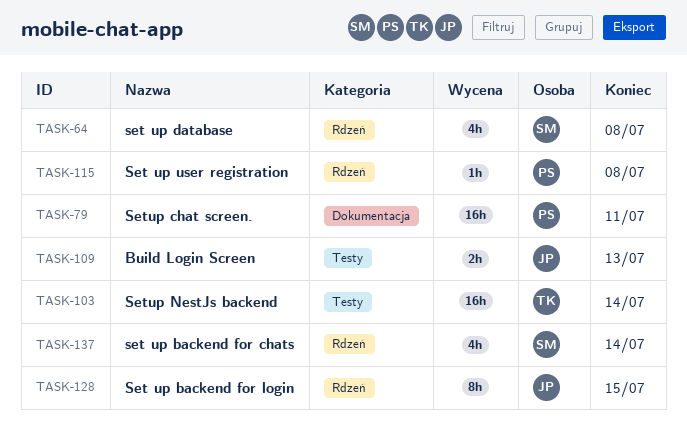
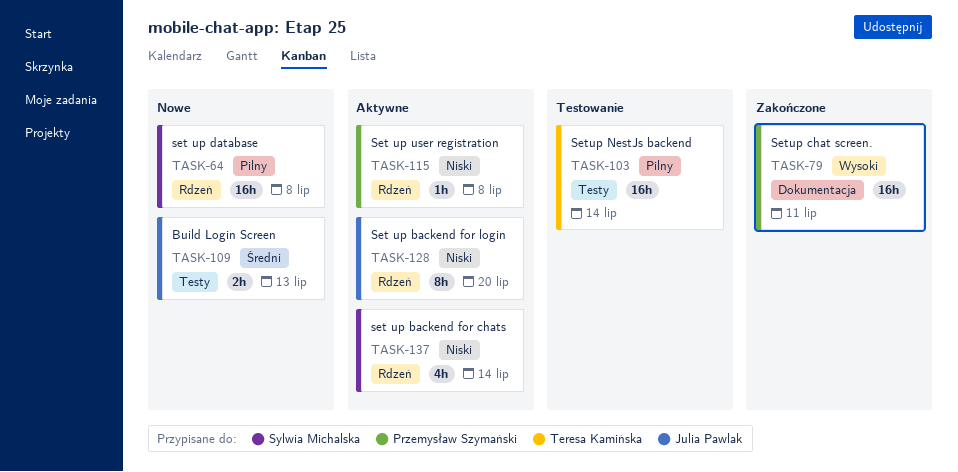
TASK-64, estimate: 4h -> 16h
TASK-128, due: Jul 15 -> Jul 20

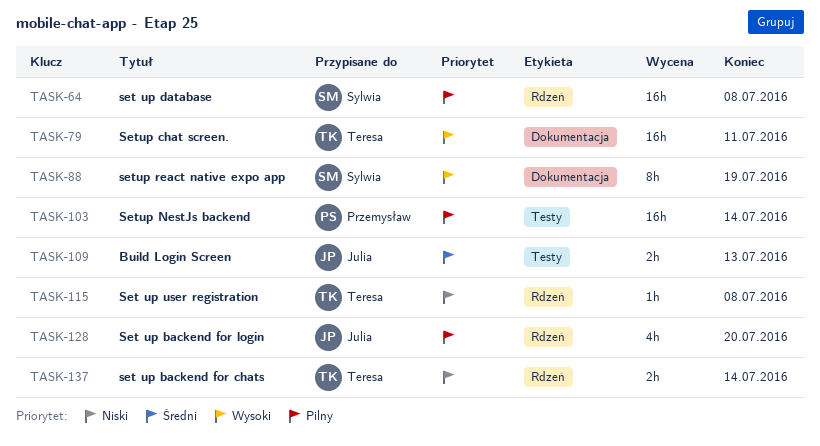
TASK-79, owner: Przemysław Szymański -> Teresa Kamińska
TASK-88: none -> present
TASK-103, owner: Teresa Kamińska -> Przemysław Szymański
TASK-115, owner: Przemysław Szymański -> Teresa Kamińska
TASK-128, priority: Niski -> Pilny
TASK-128, estimate: 8h -> 4h
TASK-137, owner: Sylwia Michalska -> Teresa Kamińska
TASK-137, estimate: 4h -> 2h

